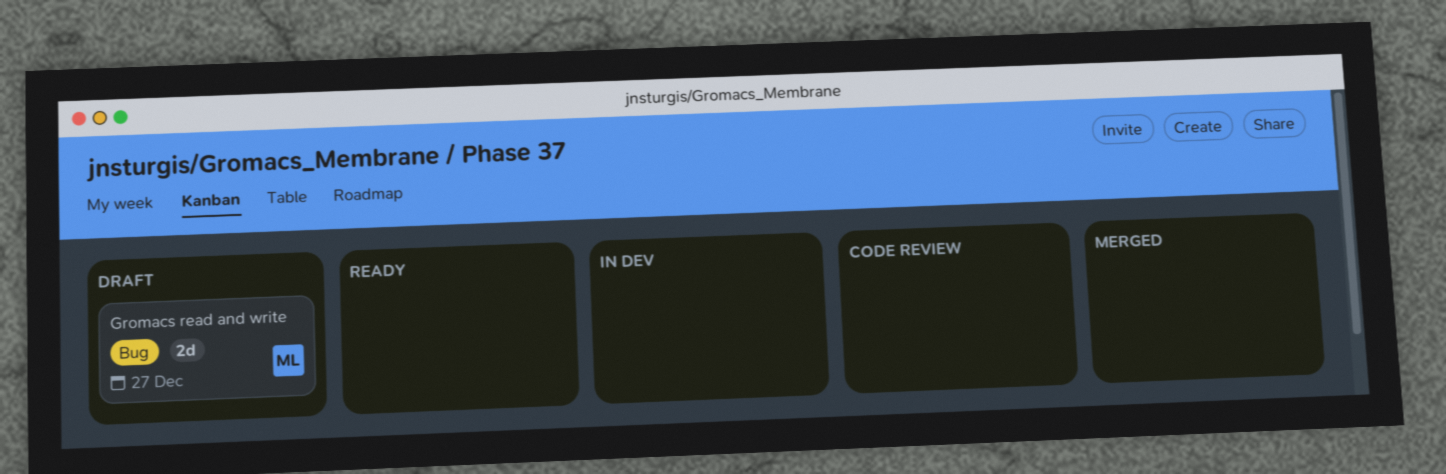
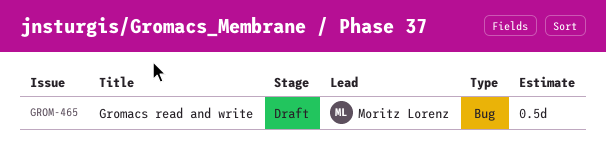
Gromacs read and write, estimate: 2d -> 0.5d

